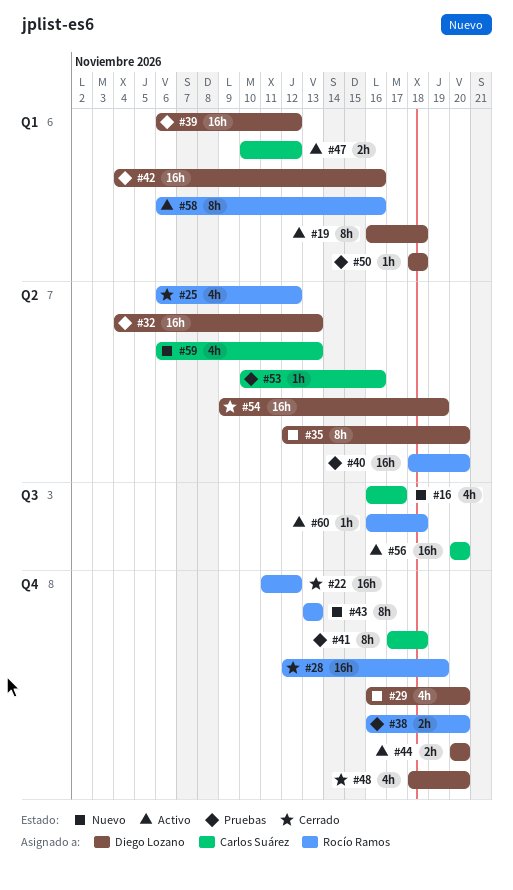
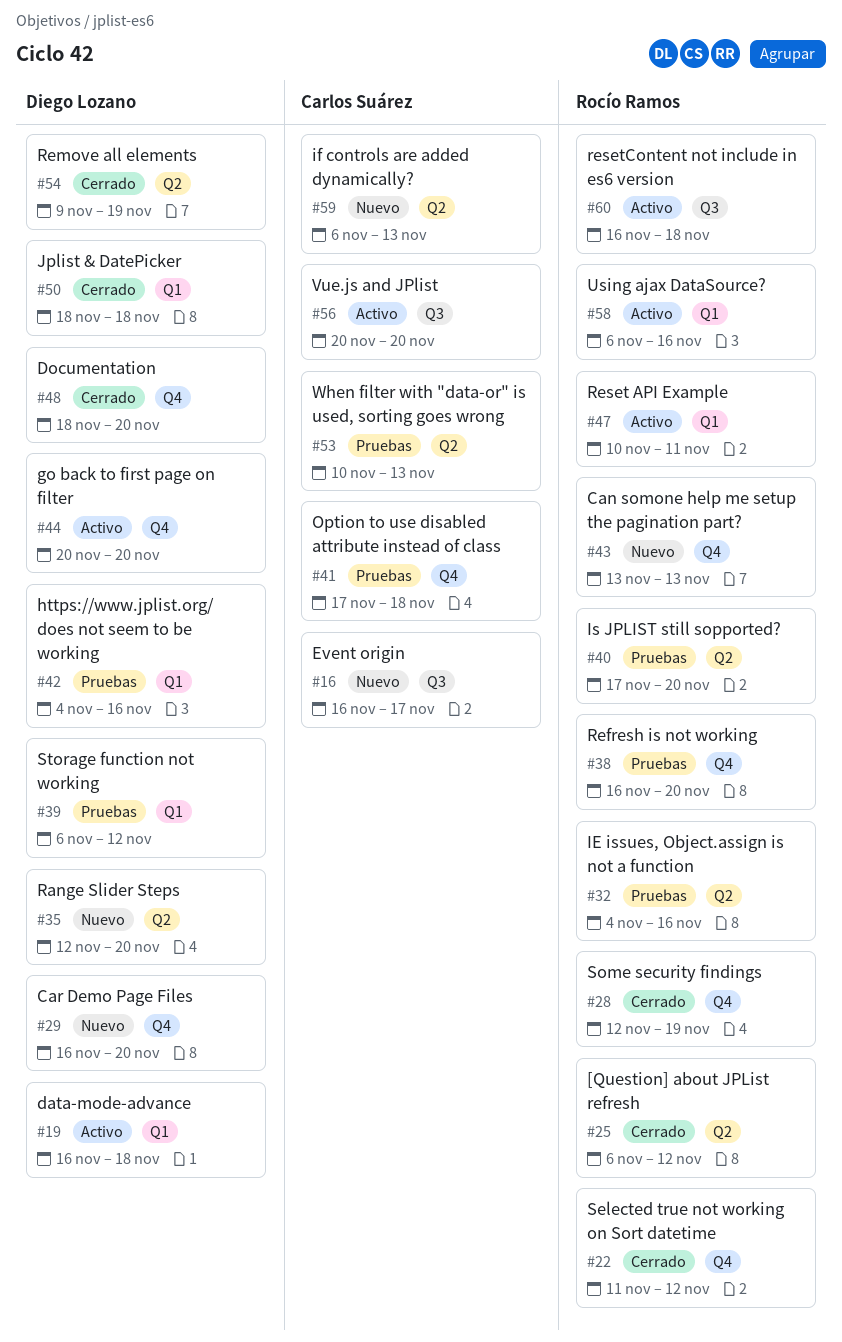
#32, owner: Diego Lozano -> Rocío Ramos
#32, due: Nov 13 -> Nov 16
#40, start: Nov 18 -> Nov 17
#47, owner: Carlos Suárez -> Rocío Ramos
#47, due: Nov 12 -> Nov 11
#50, status: Pruebas -> Cerrado
#53, due: Nov 16 -> Nov 13

